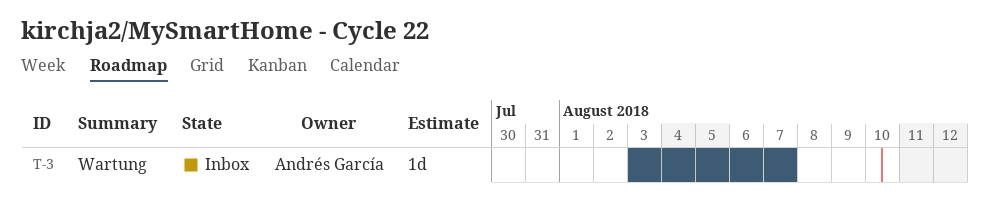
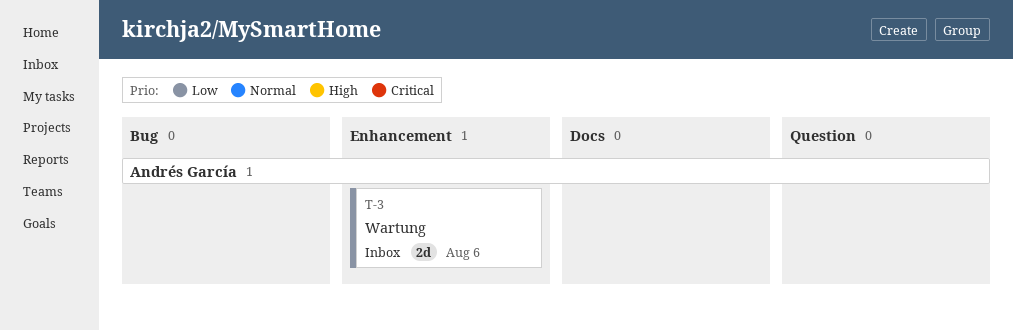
T-3, estimate: 1d -> 2d
T-3, due: Aug 7 -> Aug 6

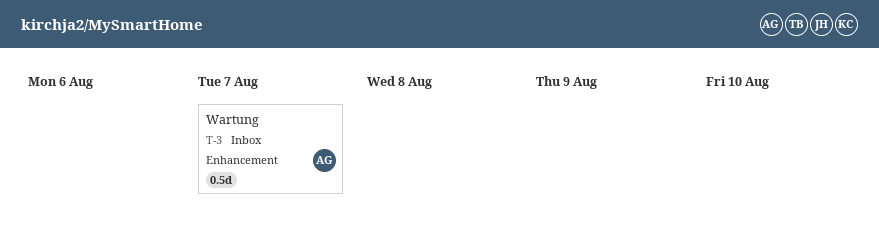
T-3, estimate: 2d -> 0.5d
T-3, due: Aug 6 -> Aug 7

